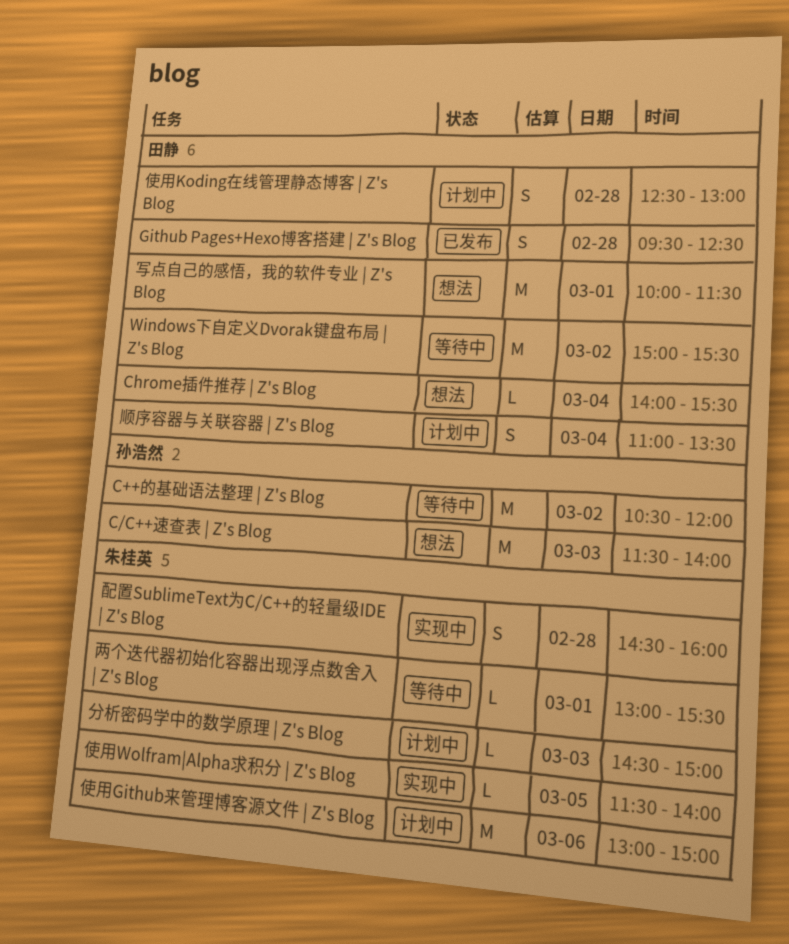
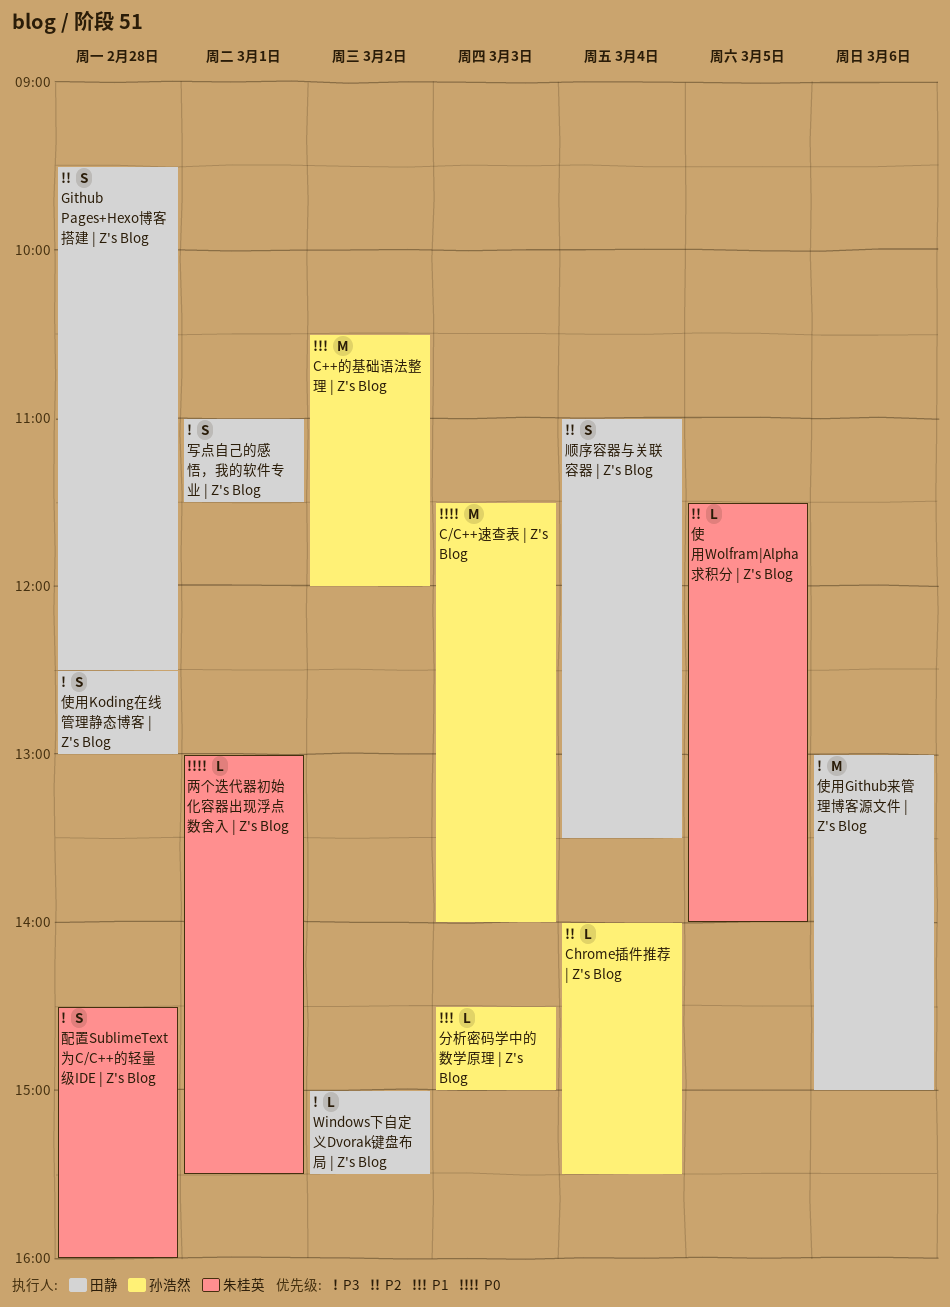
Chrome插件推荐 | Z's Blog, owner: 田静 -> 孙浩然
Windows下自定义Dvorak键盘布局 | Z's Blog, estimate: M -> L
使用Github来管理博客源文件 | Z's Blog, owner: 朱桂英 -> 田静
写点自己的感悟，我的软件专业 | Z's Blog, estimate: M -> S
写点自己的感悟，我的软件专业 | Z's Blog, begins: 10:00 -> 11:00
分析密码学中的数学原理 | Z's Blog, owner: 朱桂英 -> 孙浩然

